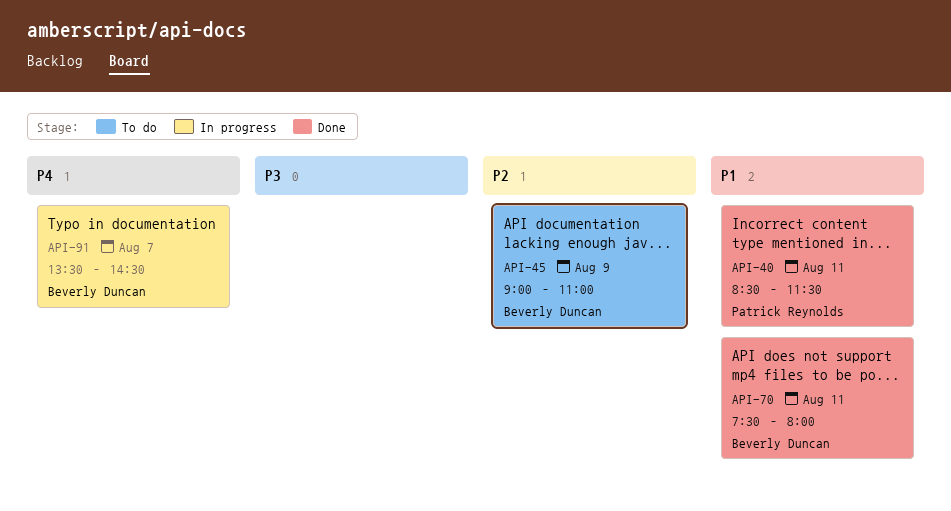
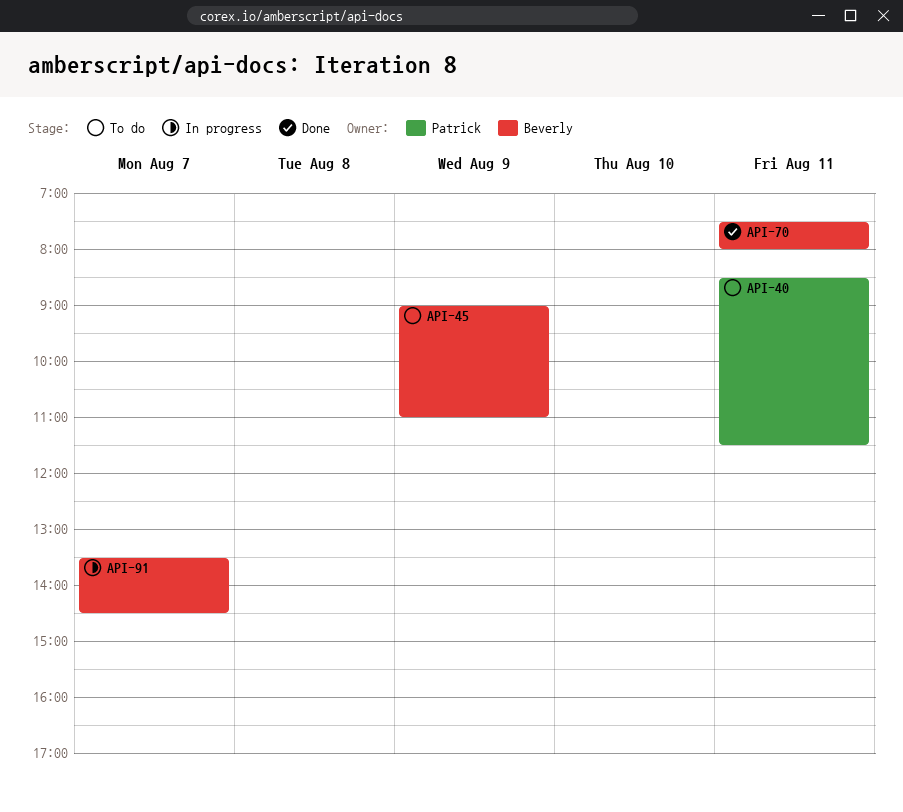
API-40, status: Done -> To do

